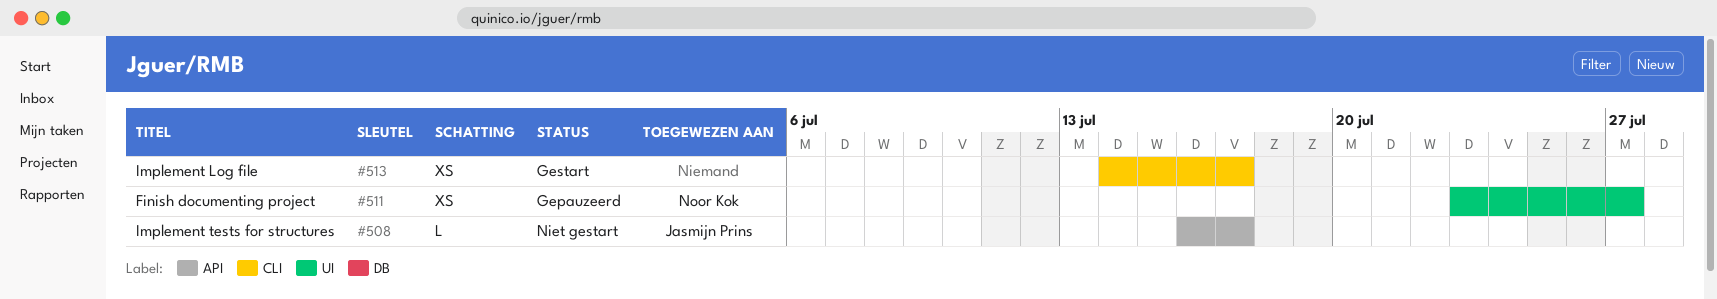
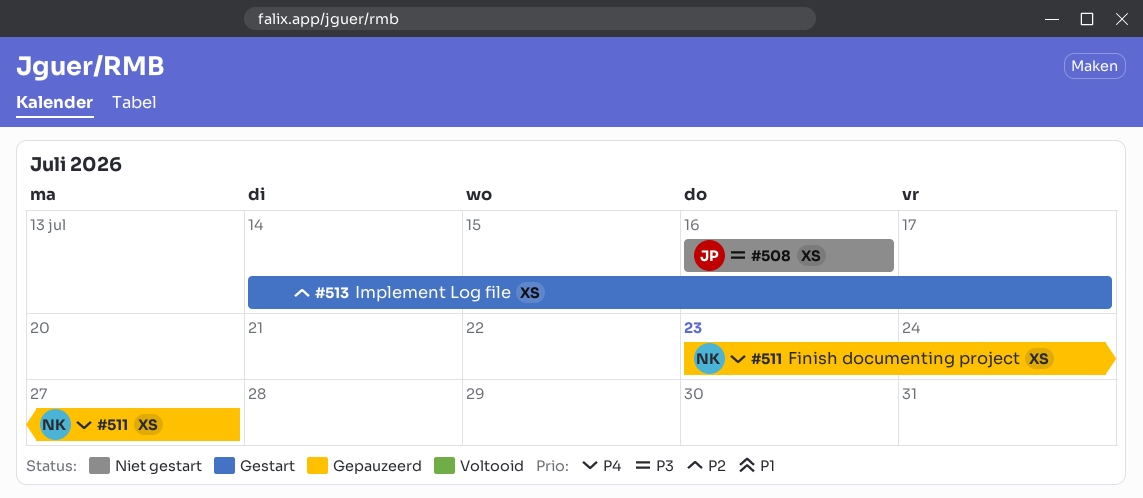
#508, estimate: L -> XS
#508, due: Jul 17 -> Jul 16

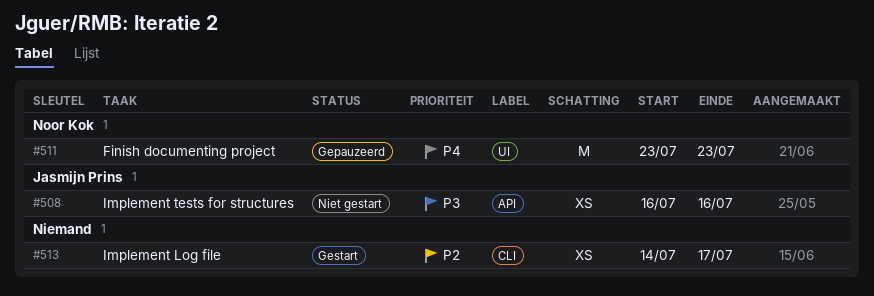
#511, estimate: XS -> M
#511, due: Jul 27 -> Jul 23

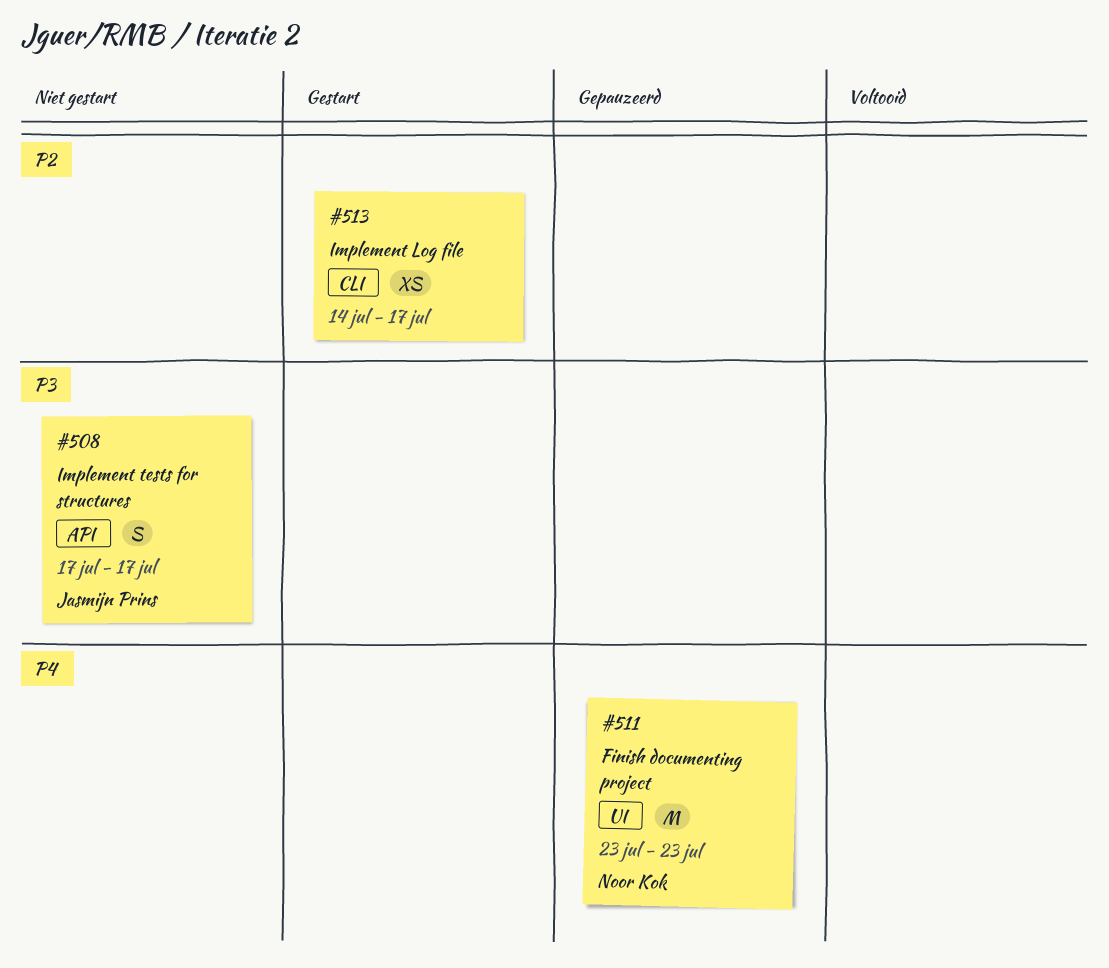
#508, estimate: XS -> S
#508, start: Jul 16 -> Jul 17
#508, due: Jul 16 -> Jul 17

